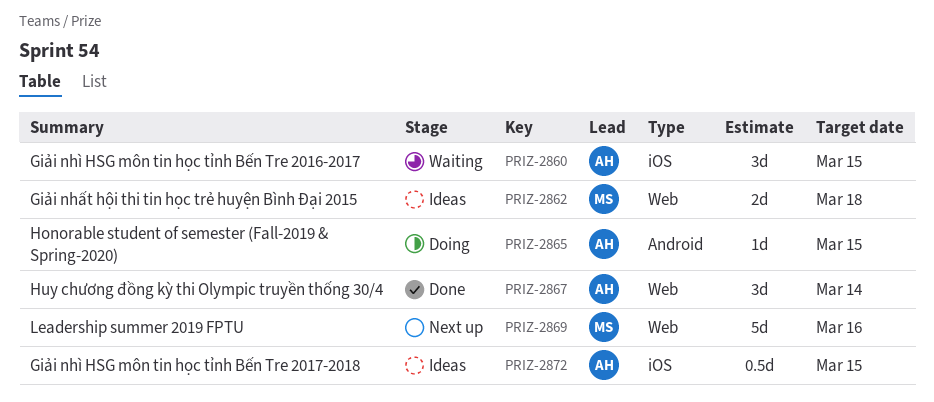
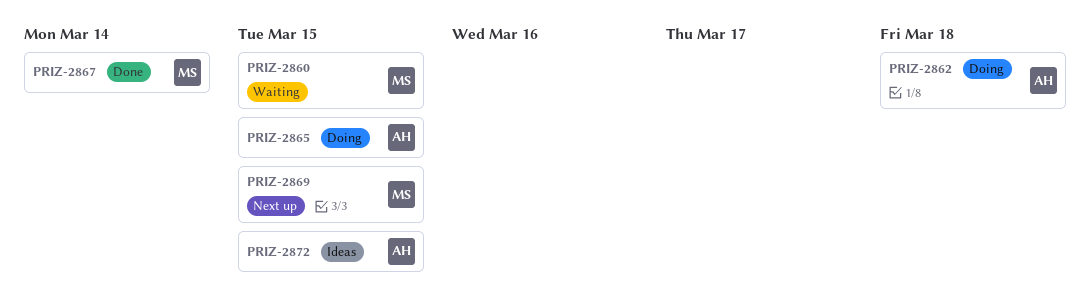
PRIZ-2860, owner: AH -> MS
PRIZ-2862, status: Ideas -> Doing
PRIZ-2862, owner: MS -> AH
PRIZ-2867, owner: AH -> MS
PRIZ-2869, due: Mar 16 -> Mar 15

